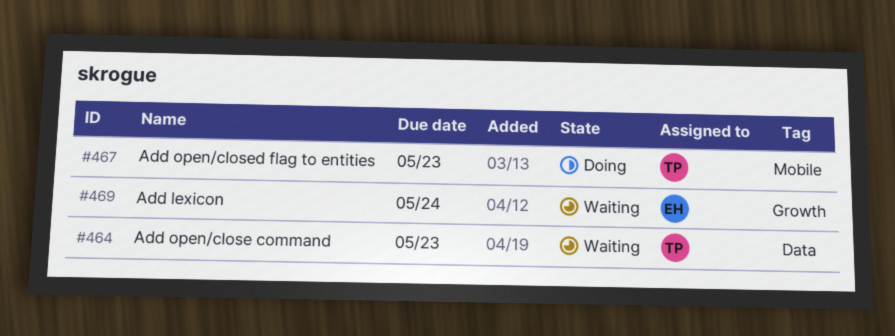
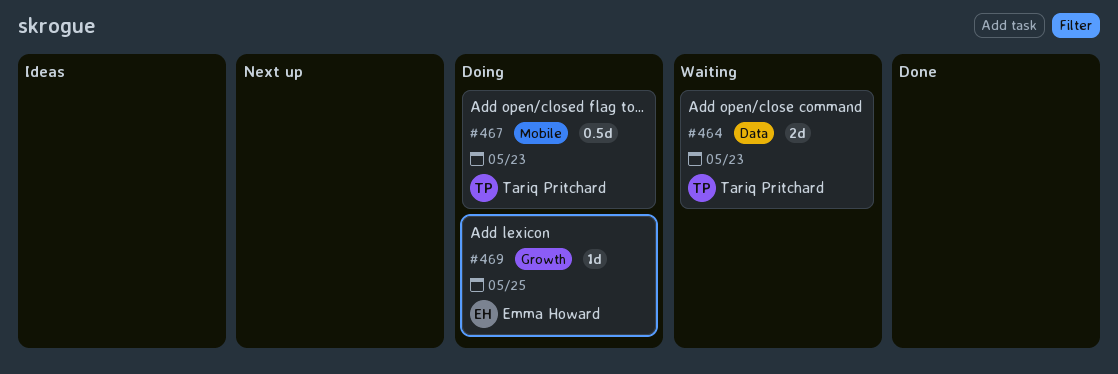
#469, status: Waiting -> Doing
#469, due: May 24 -> May 25

